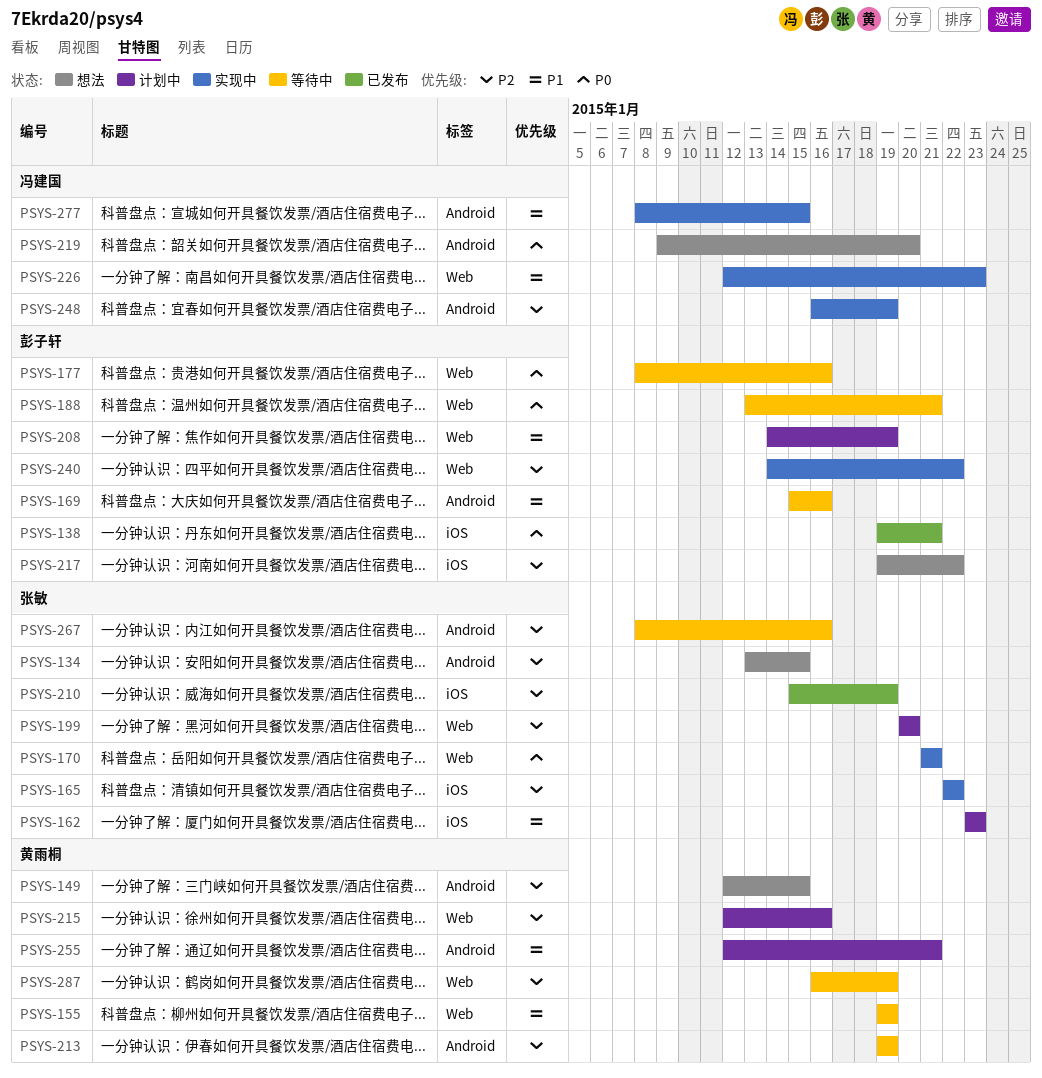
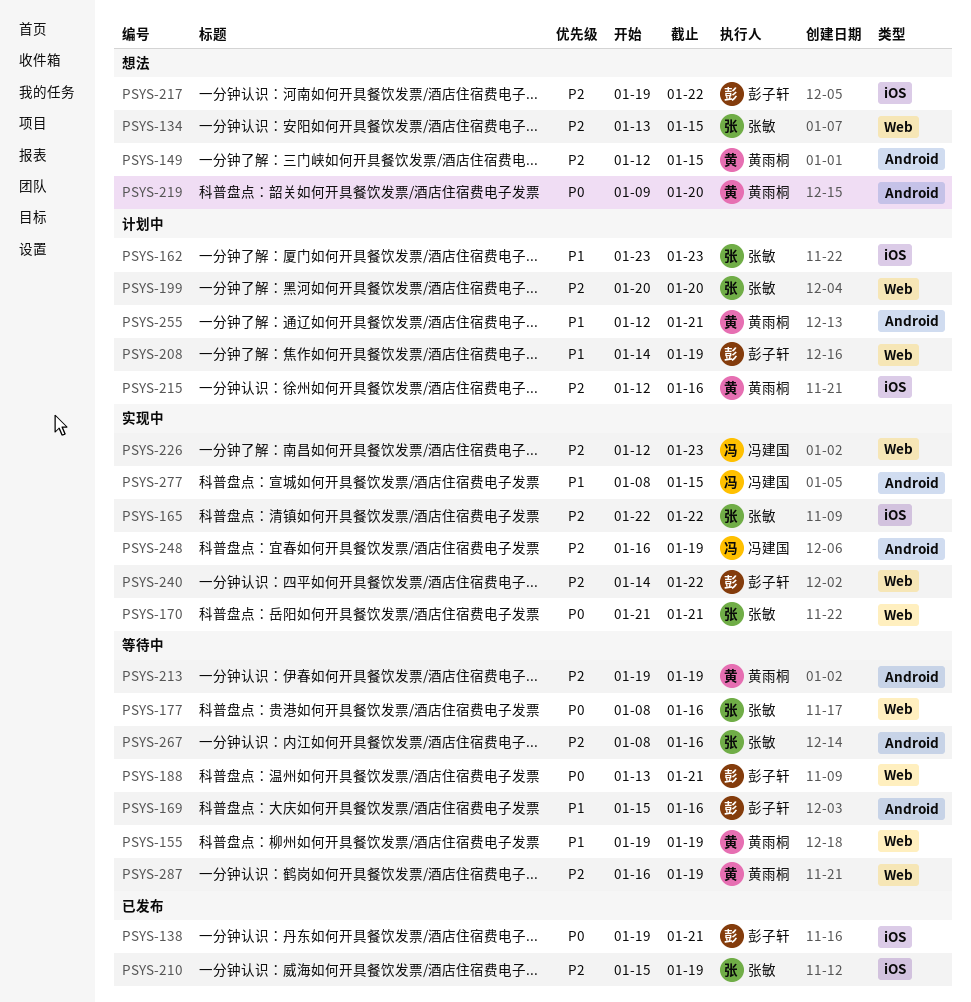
PSYS-134, label: Android -> Web
PSYS-177, owner: 彭子轩 -> 张敏
PSYS-215, label: Web -> iOS
PSYS-219, owner: 冯建国 -> 黄雨桐
PSYS-226, priority: P1 -> P2

